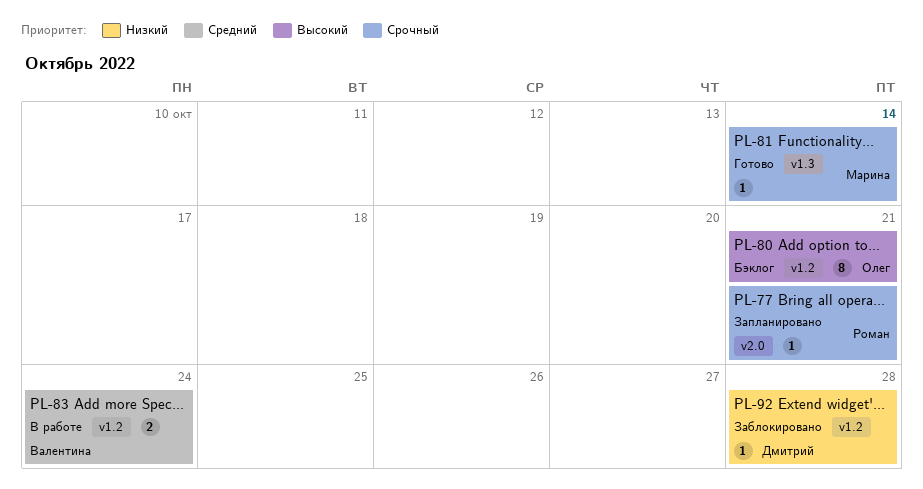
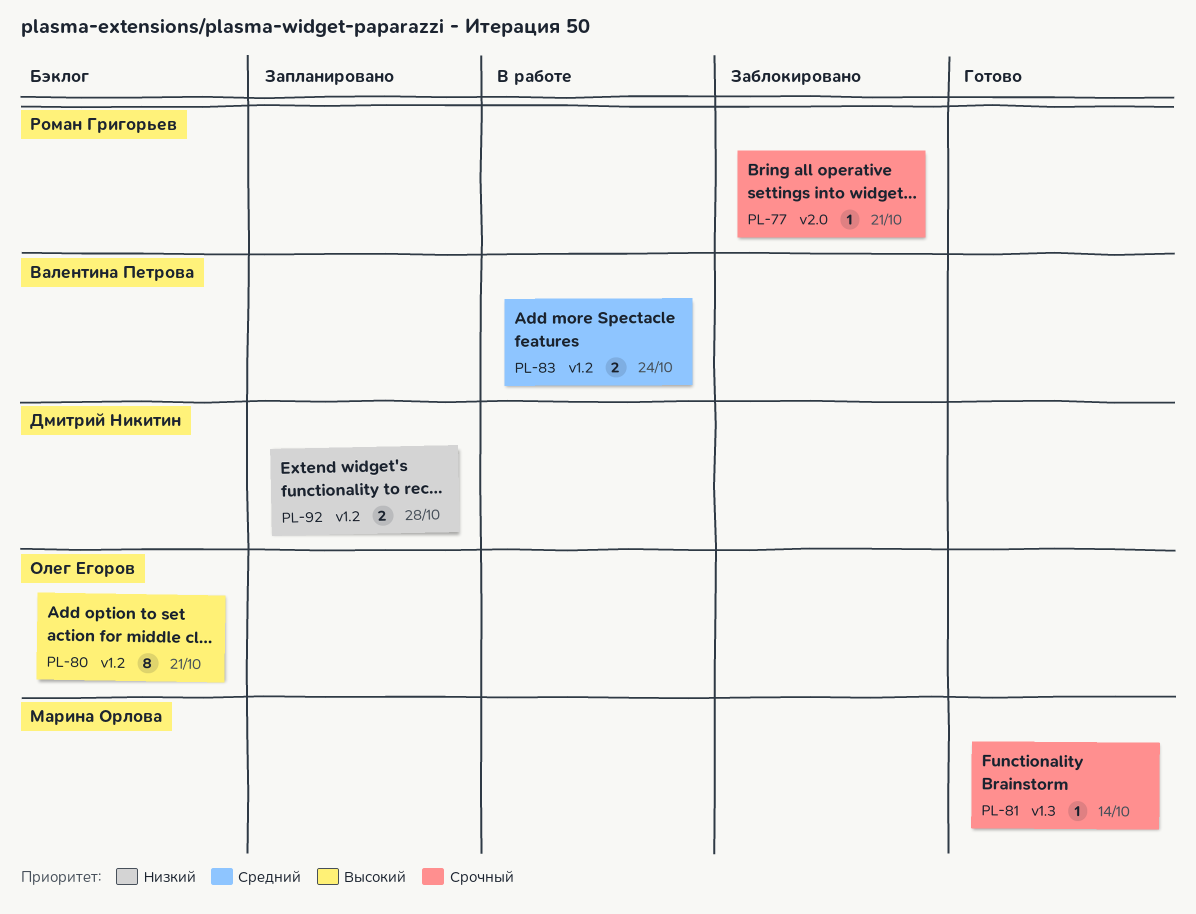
PL-77, status: Запланировано -> Заблокировано
PL-92, status: Заблокировано -> Запланировано
PL-92, estimate: 1 -> 2

